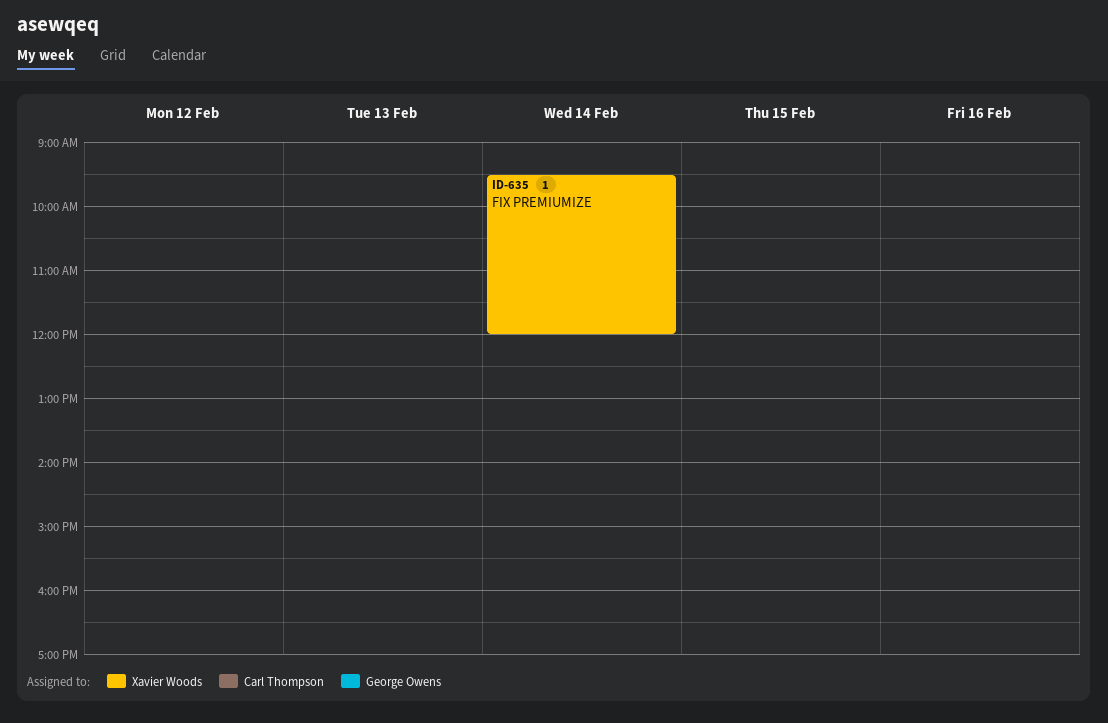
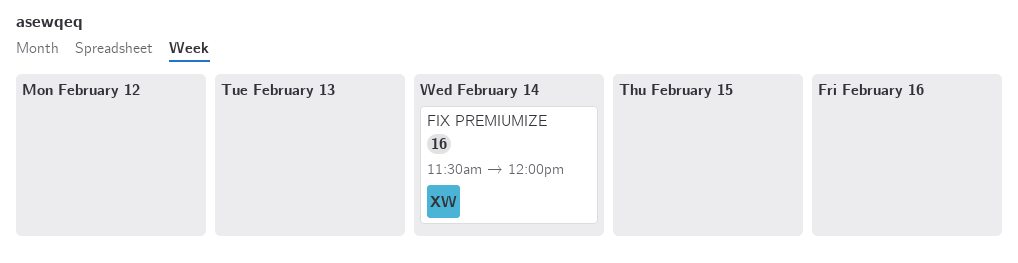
FIX PREMIUMIZE, estimate: 1 -> 16
FIX PREMIUMIZE, begins: 09:30 -> 11:30

